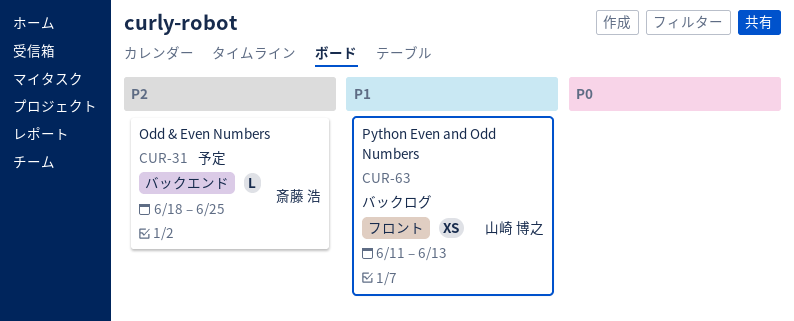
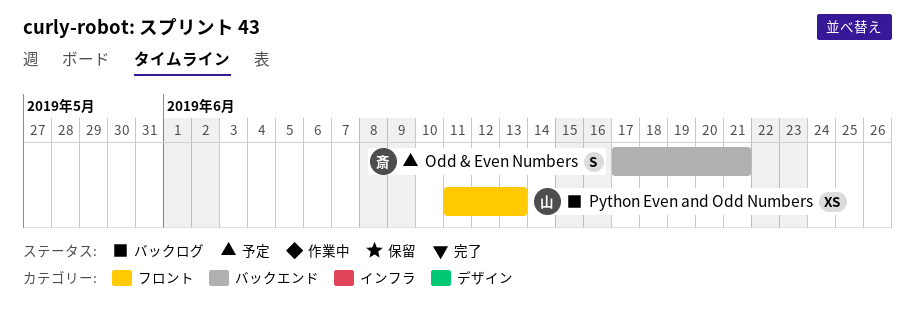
Odd & Even Numbers, estimate: L -> S
Odd & Even Numbers, start: Jun 18 -> Jun 17
Odd & Even Numbers, due: Jun 25 -> Jun 21

